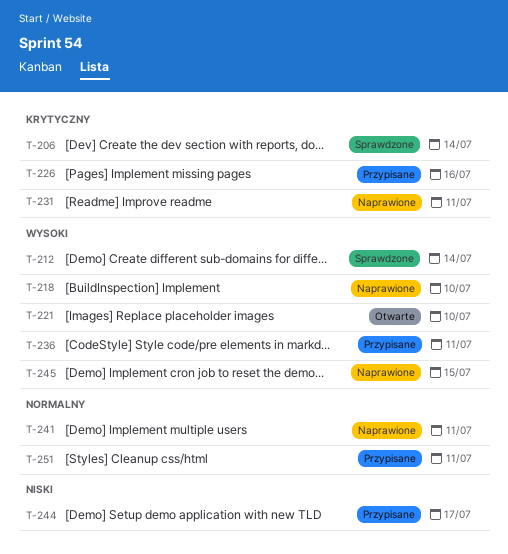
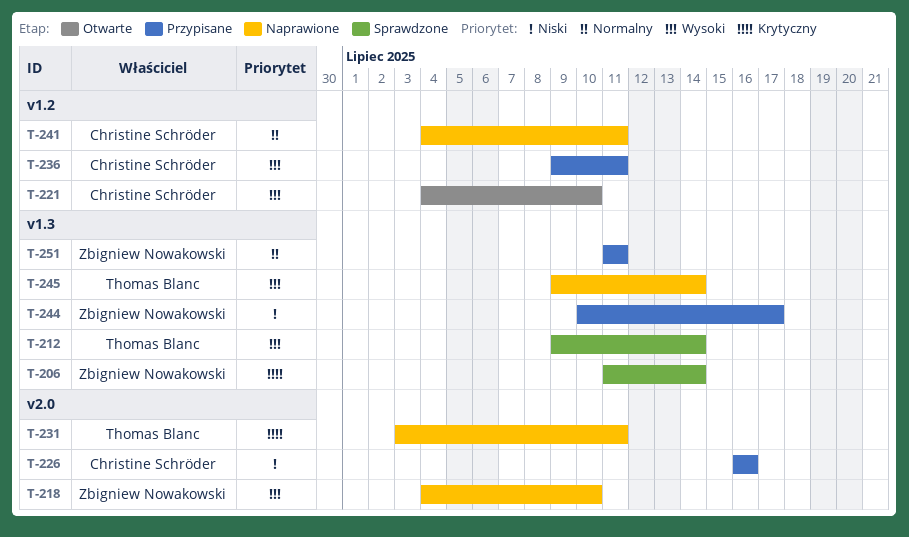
T-226, priority: Krytyczny -> Niski
T-245, due: Jul 15 -> Jul 14

